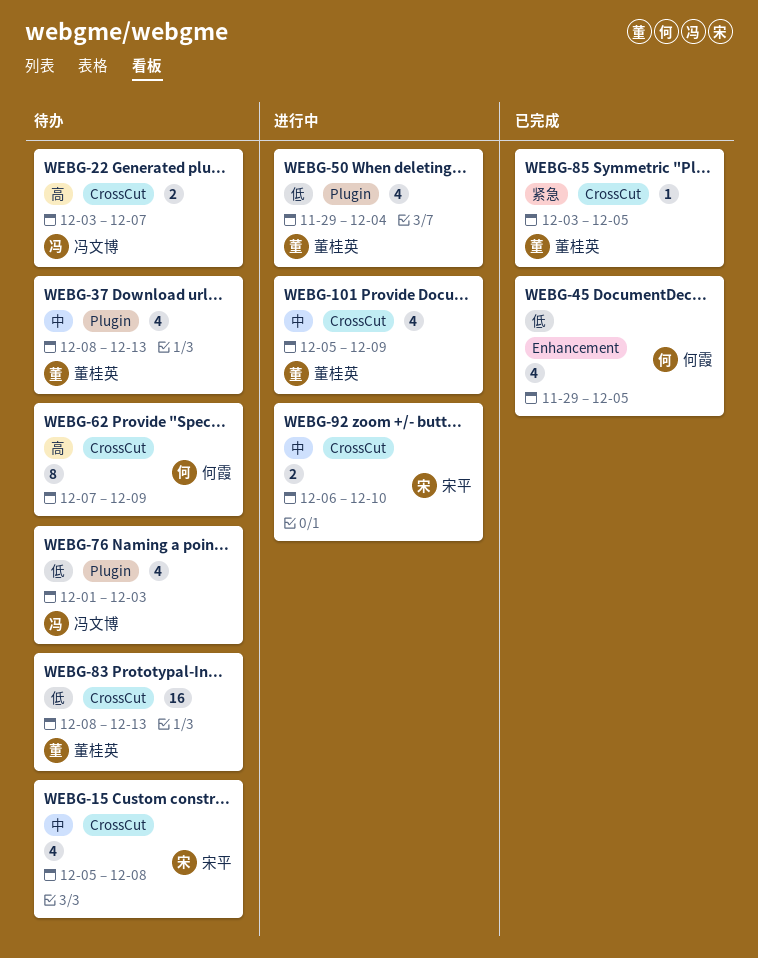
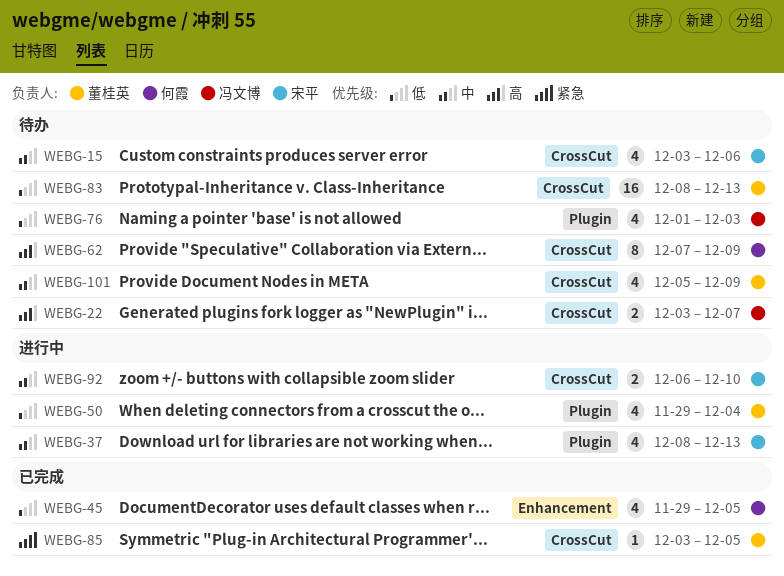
WEBG-15, start: Dec 5 -> Dec 3
WEBG-15, due: Dec 8 -> Dec 6
WEBG-37, status: 待办 -> 进行中
WEBG-37, owner: 董桂英 -> 宋平
WEBG-101, status: 进行中 -> 待办

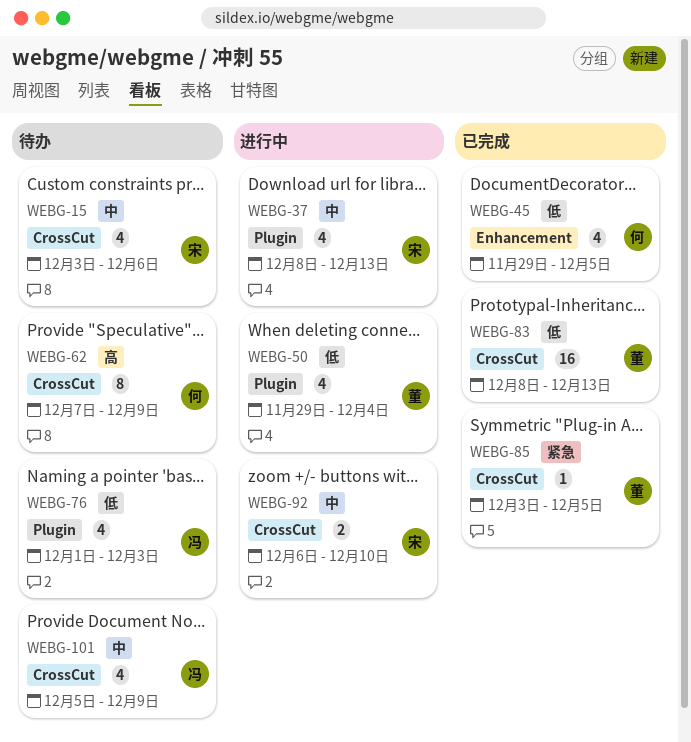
WEBG-22: present -> none
WEBG-83, status: 待办 -> 已完成
WEBG-101, owner: 董桂英 -> 冯文博

